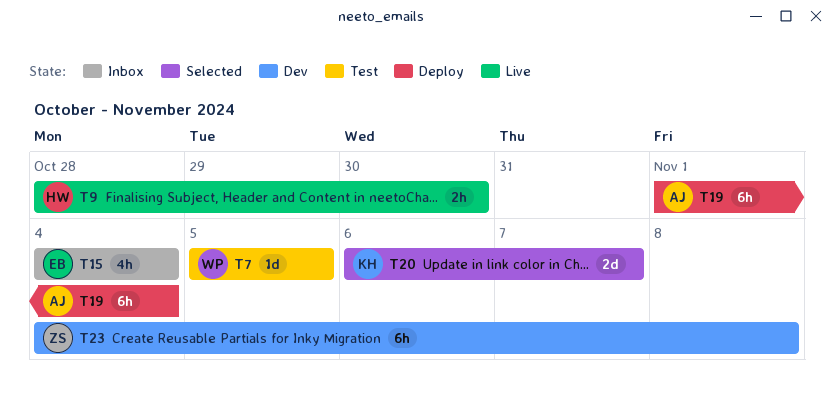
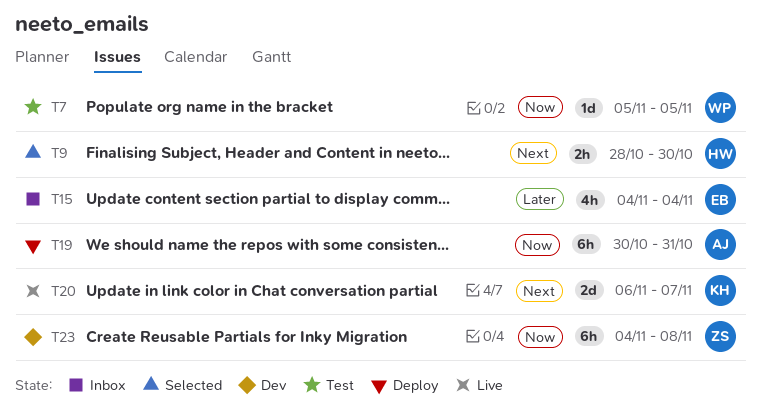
T9, status: Live -> Selected
T19, start: Nov 1 -> Oct 30
T19, due: Nov 4 -> Oct 31
T20, status: Selected -> Live

